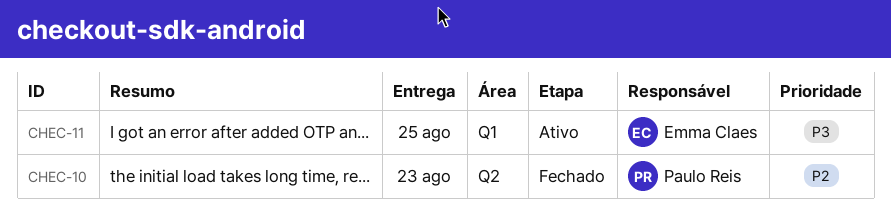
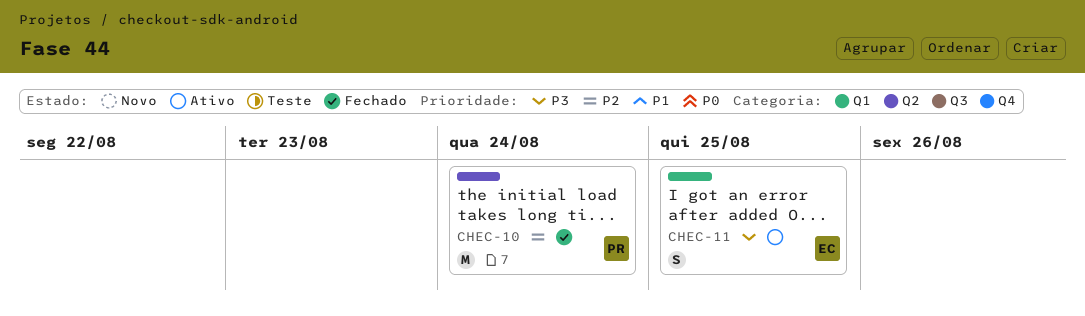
CHEC-10, due: Aug 23 -> Aug 24

